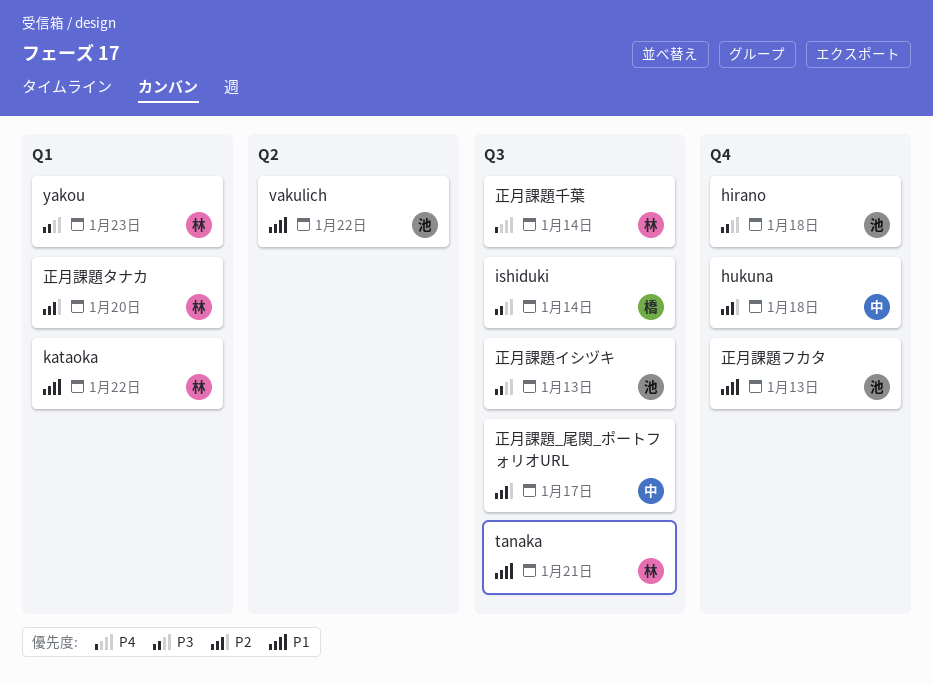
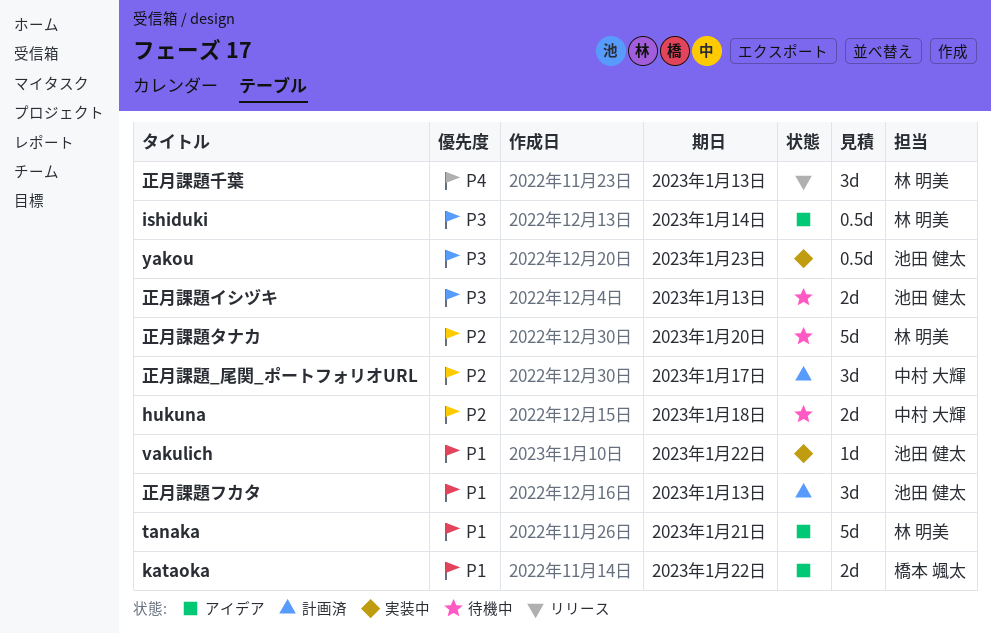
hirano: present -> none
ishiduki, owner: 橋本 颯太 -> 林 明美
kataoka, owner: 林 明美 -> 橋本 颯太
yakou, owner: 林 明美 -> 池田 健太
正月課題千葉, due: Jan 14 -> Jan 13

